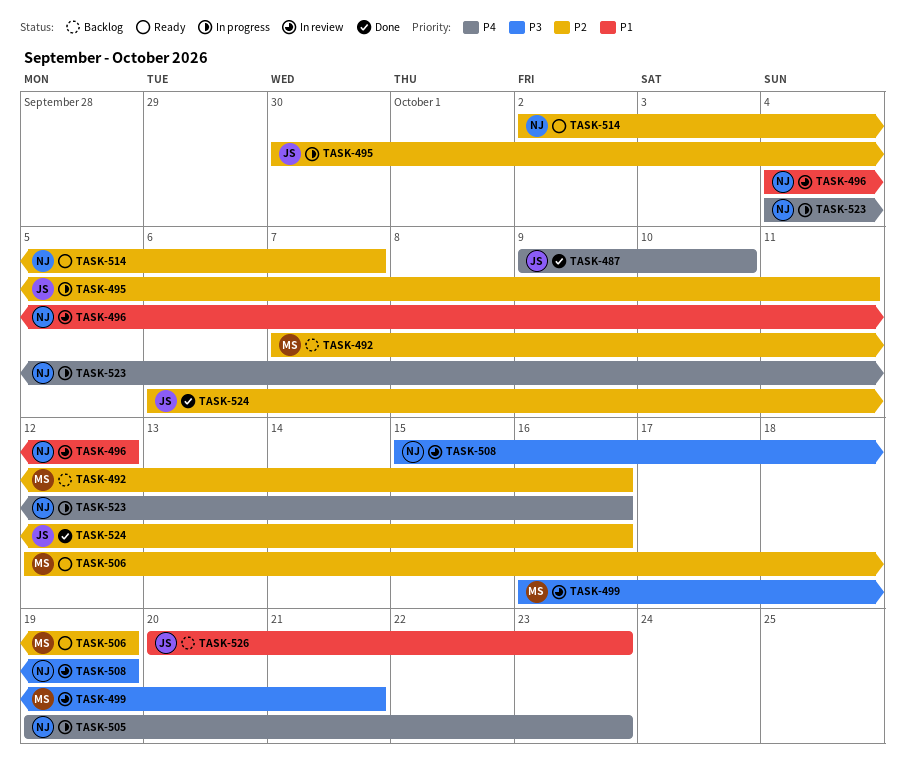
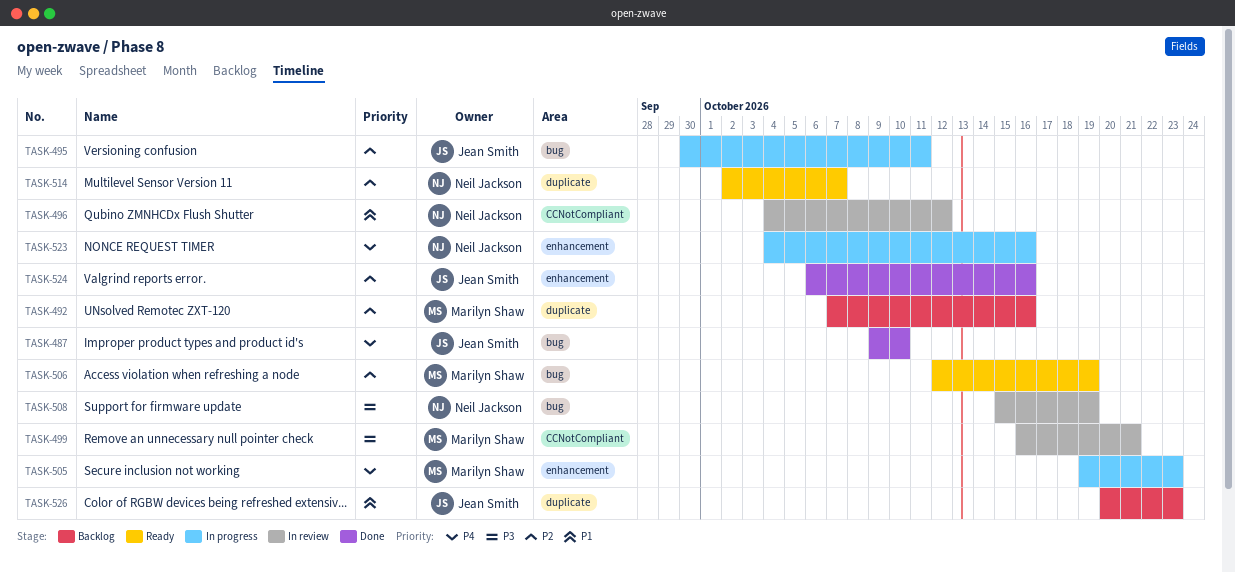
TASK-505, owner: Neil Jackson -> Marilyn Shaw

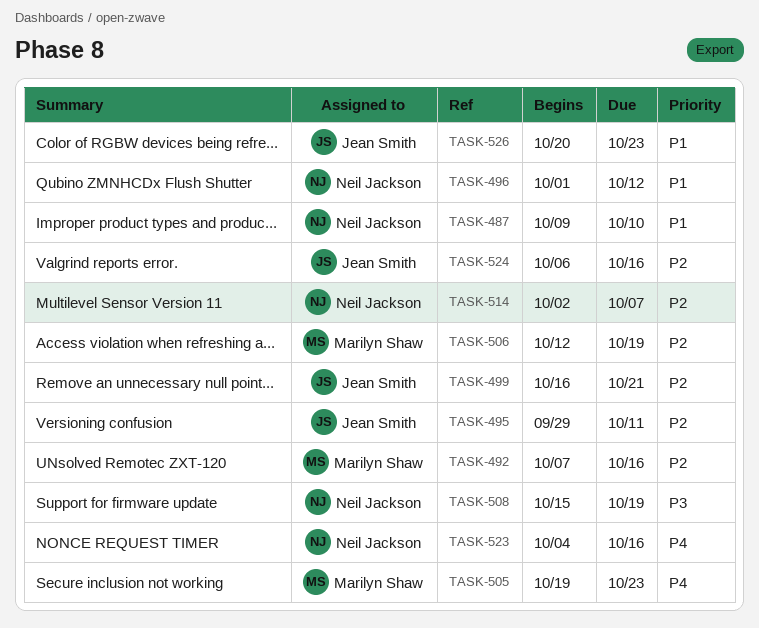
TASK-487, owner: Jean Smith -> Neil Jackson
TASK-487, priority: P4 -> P1
TASK-495, start: Sep 30 -> Sep 29
TASK-496, start: Oct 4 -> Oct 1
TASK-499, owner: Marilyn Shaw -> Jean Smith
TASK-499, priority: P3 -> P2

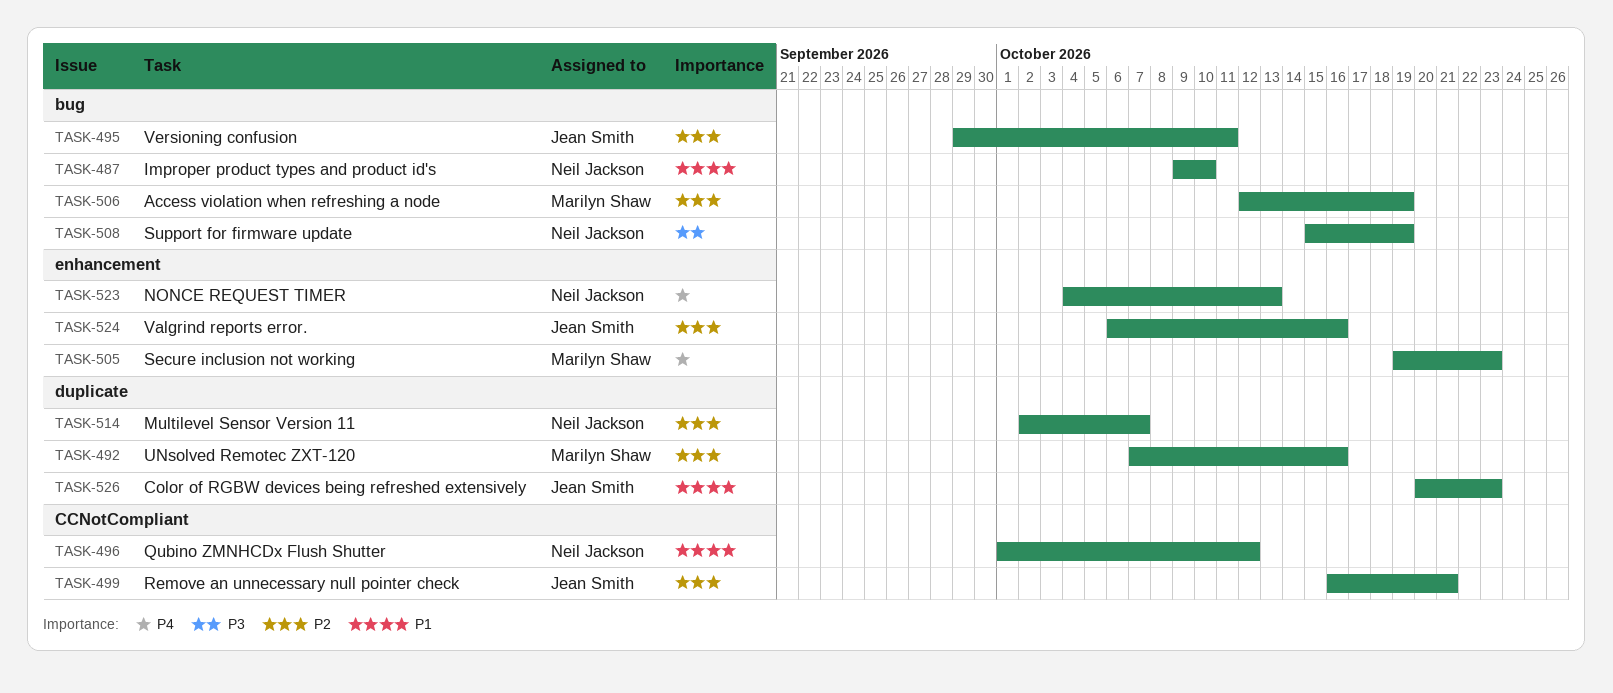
TASK-523, due: Oct 16 -> Oct 13

